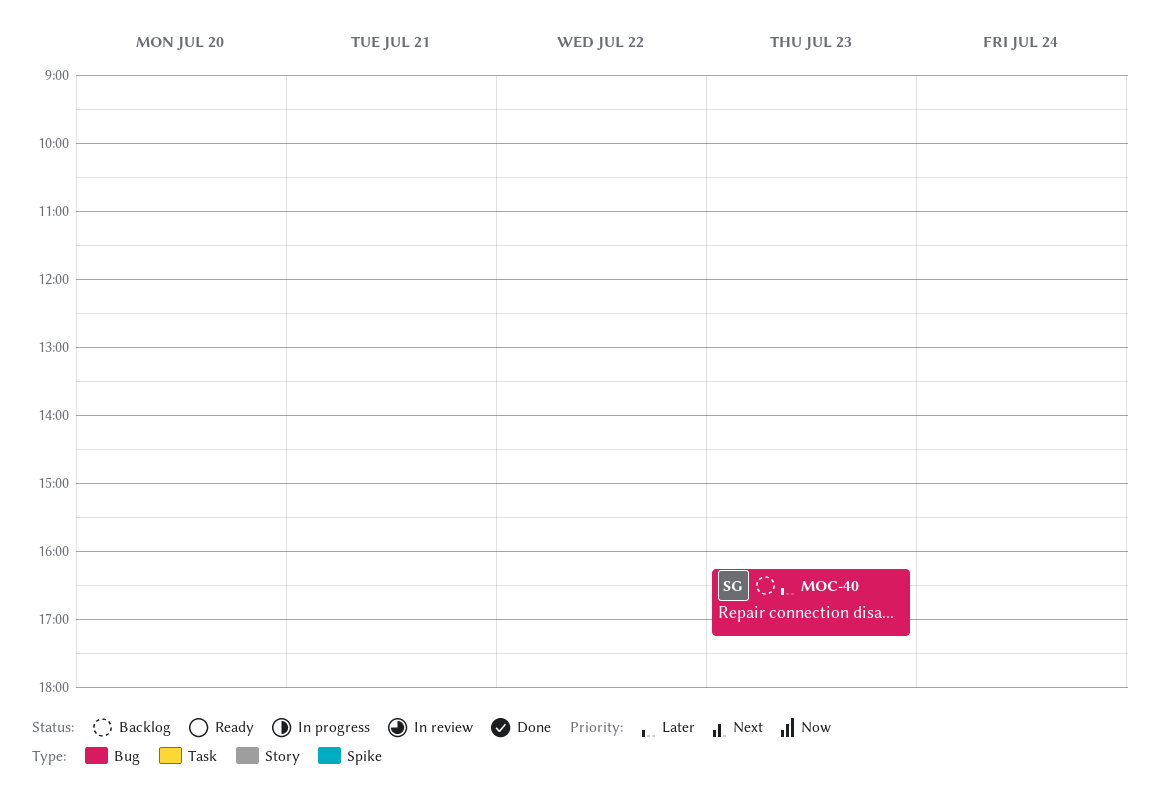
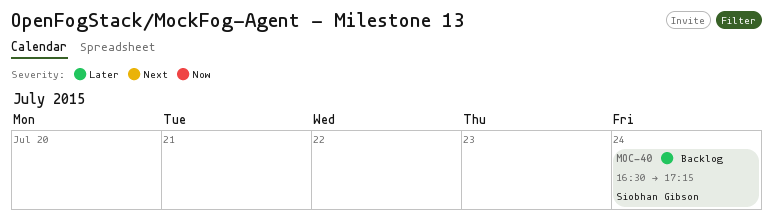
MOC-40, day: Jul 23 -> Jul 24
MOC-40, begins: 16:15 -> 16:30

